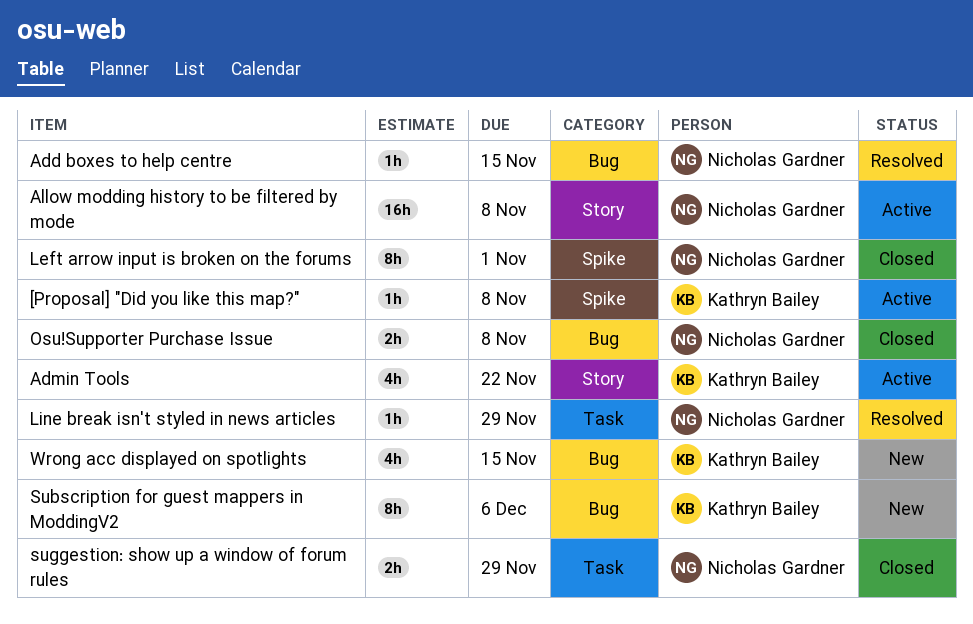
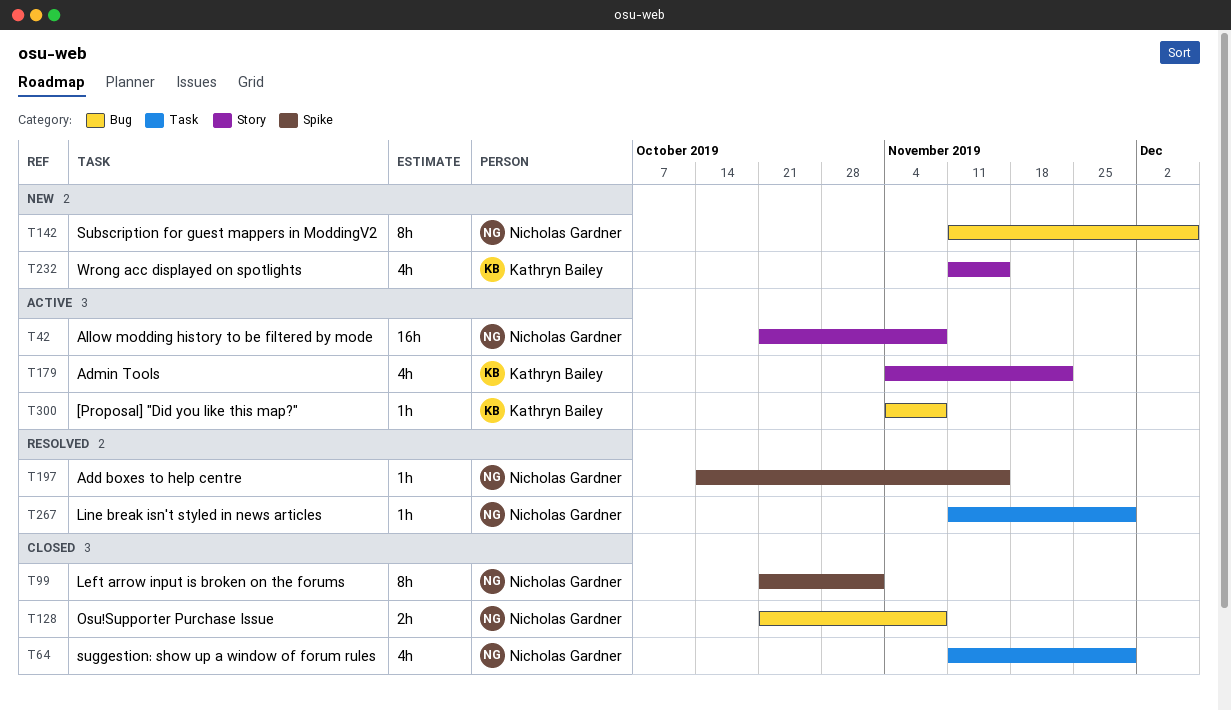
[Proposal] "Did you like this map?", label: Spike -> Bug
Add boxes to help centre, label: Bug -> Spike
Subscription for guest mappers in ModdingV2, owner: Kathryn Bailey -> Nicholas Gardner
suggestion: show up a window of forum rules, estimate: 2h -> 4h
Wrong acc displayed on spotlights, label: Bug -> Story

